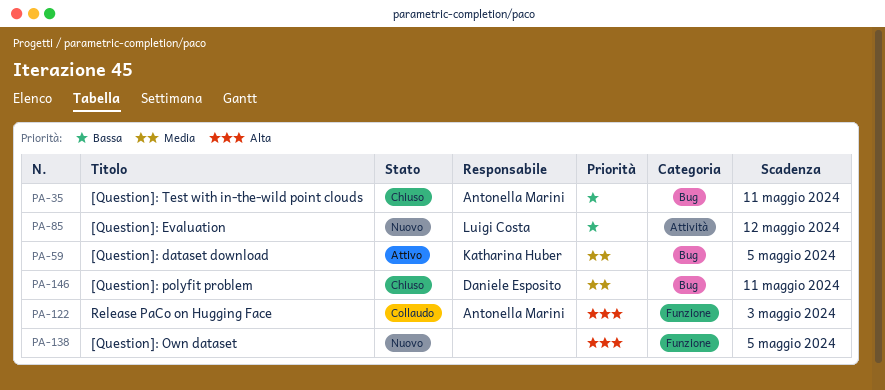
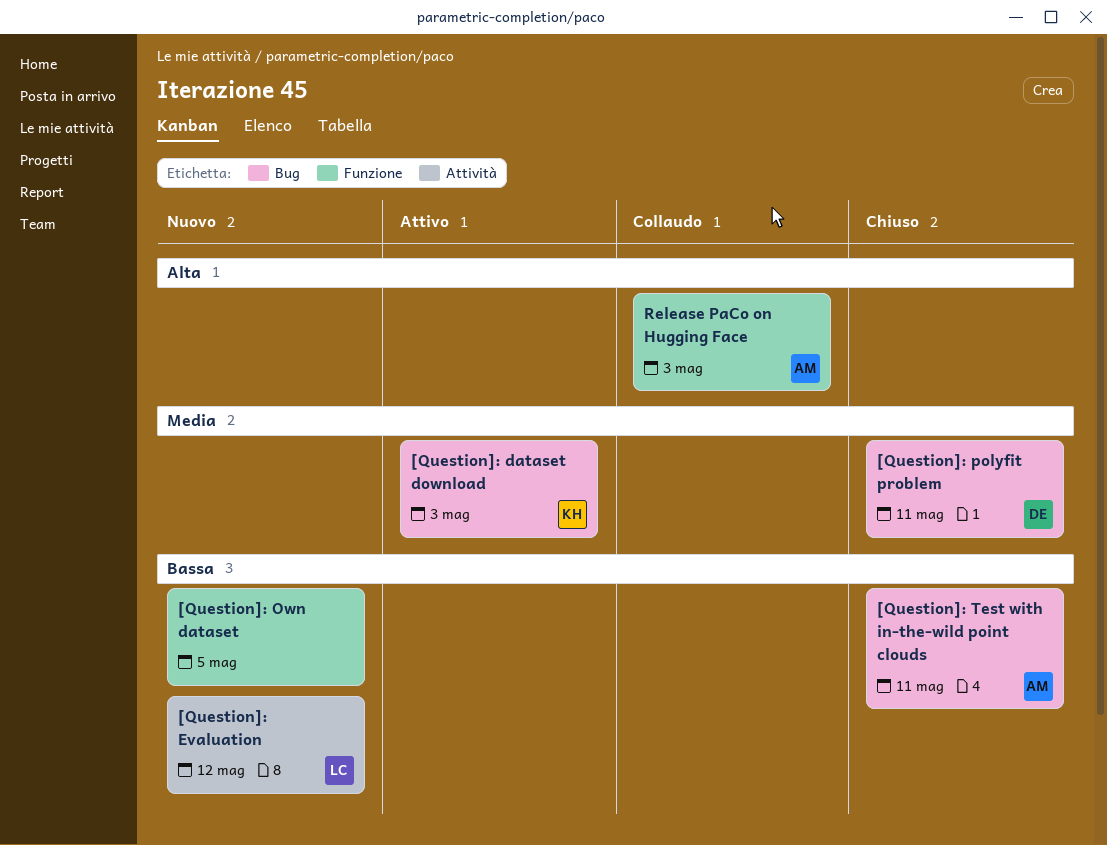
[Question]: dataset download, due: May 5 -> May 3
[Question]: Own dataset, priority: Alta -> Bassa

